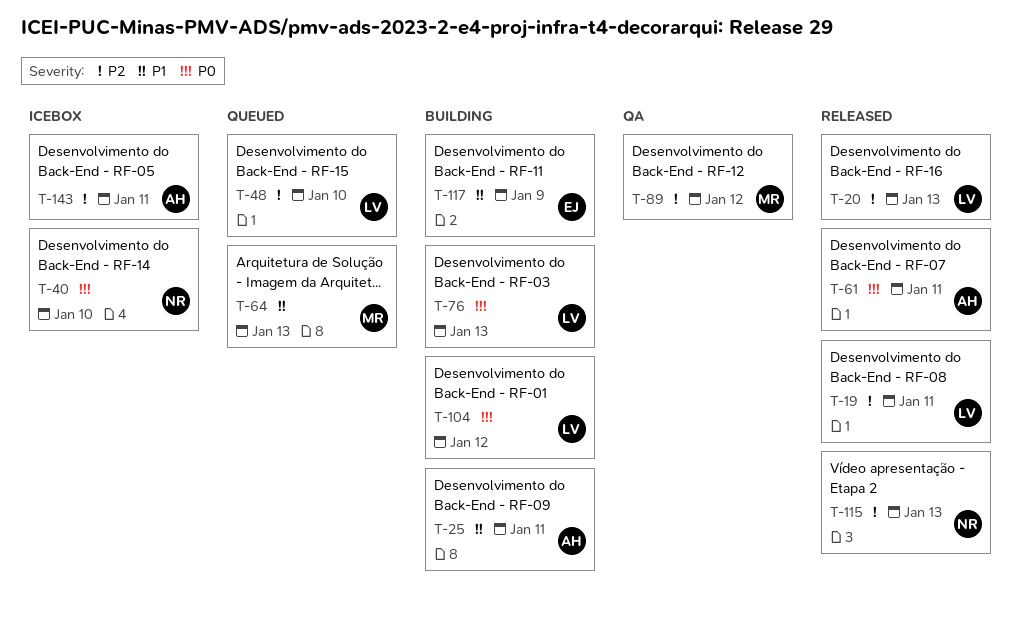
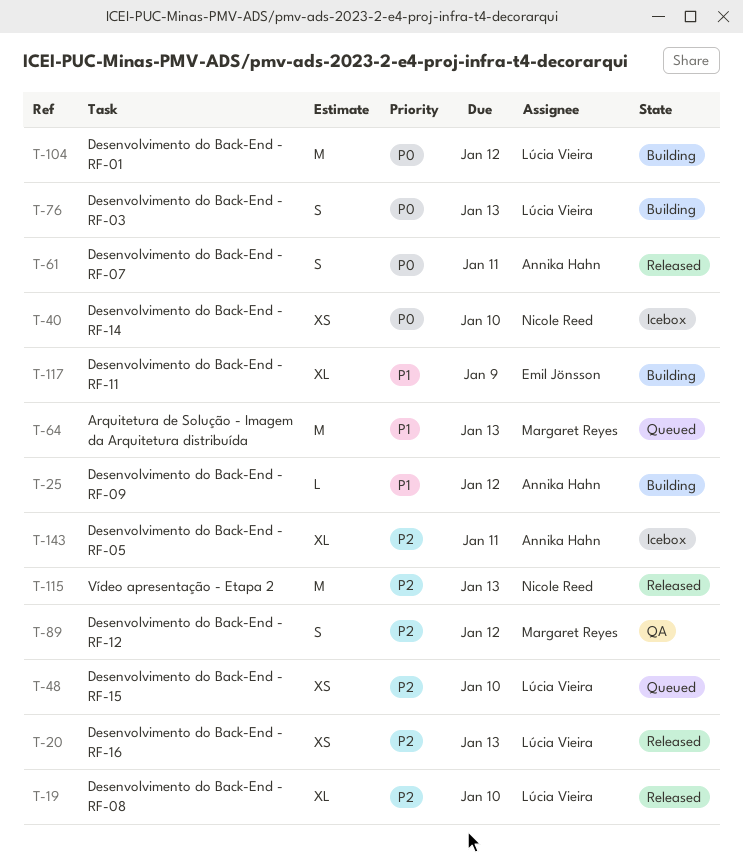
T-19, due: Jan 11 -> Jan 10
T-25, due: Jan 11 -> Jan 12

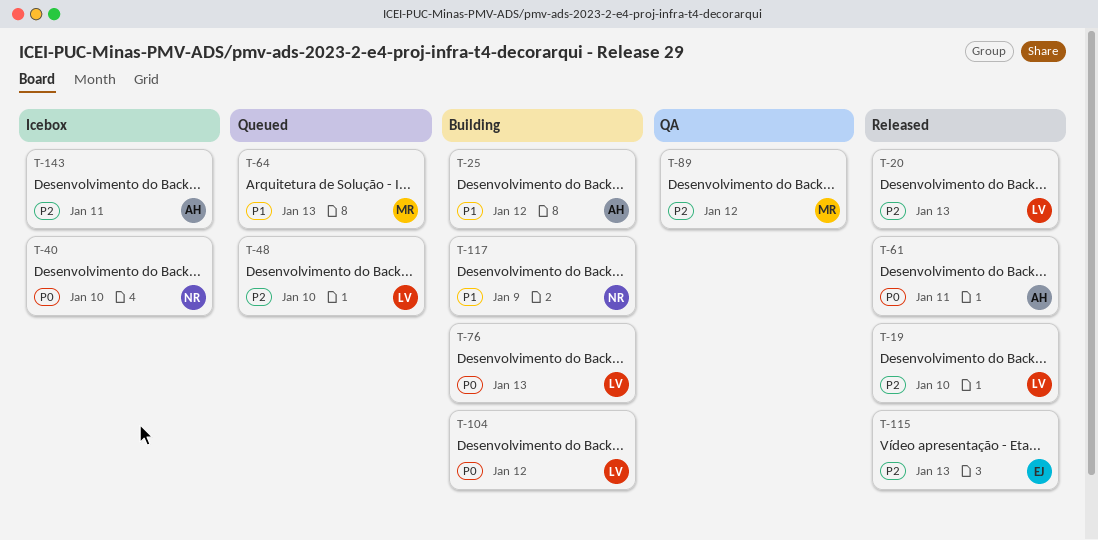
T-115, owner: Nicole Reed -> Emil Jönsson
T-117, owner: Emil Jönsson -> Nicole Reed

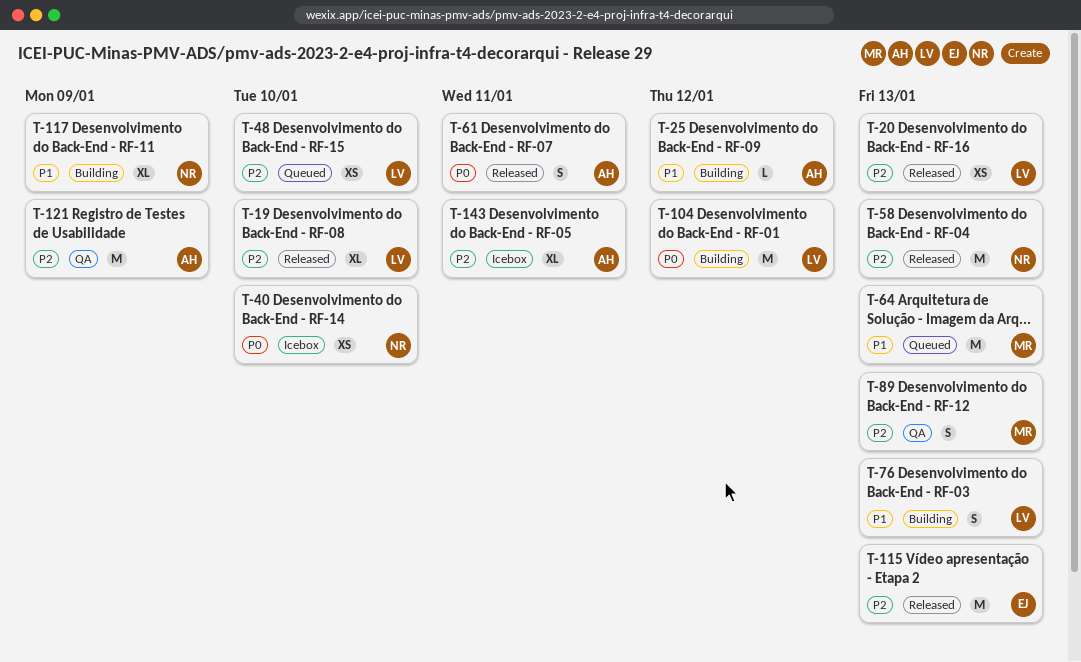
T-58: none -> present
T-76, priority: P0 -> P1
T-89, due: Jan 12 -> Jan 13
T-121: none -> present

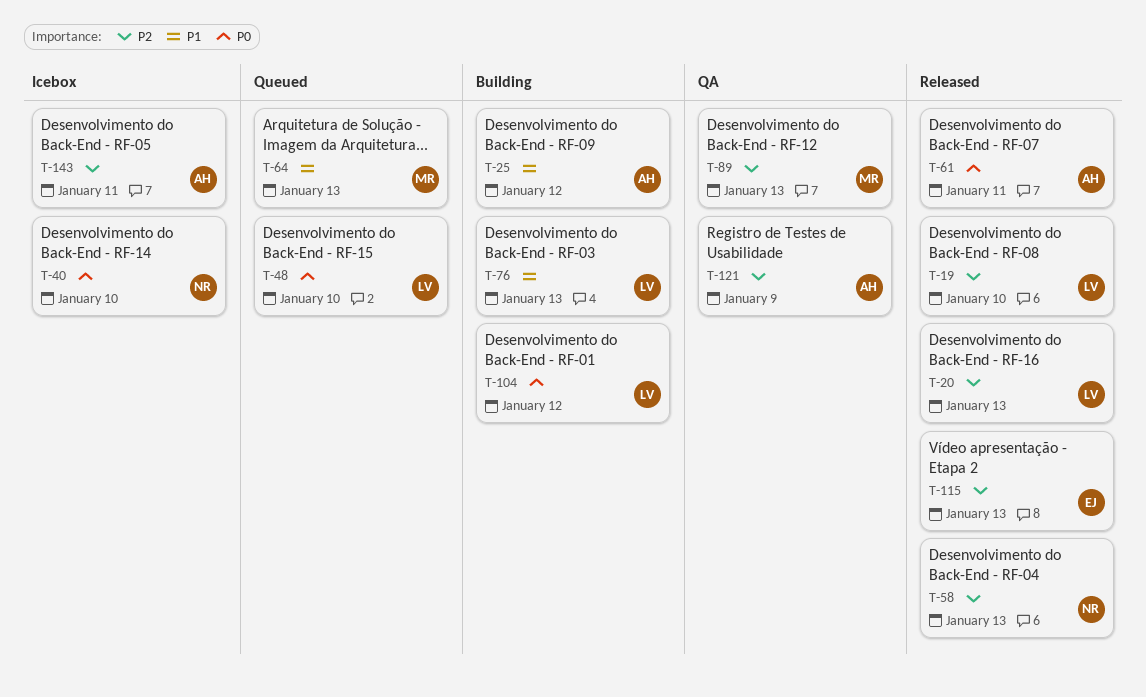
T-48, priority: P2 -> P0
T-117: present -> none

